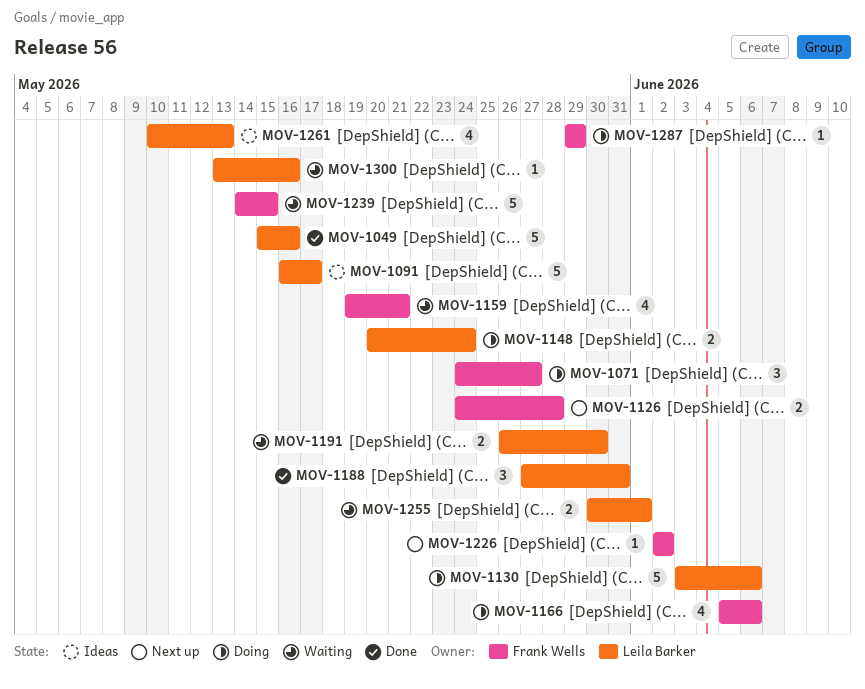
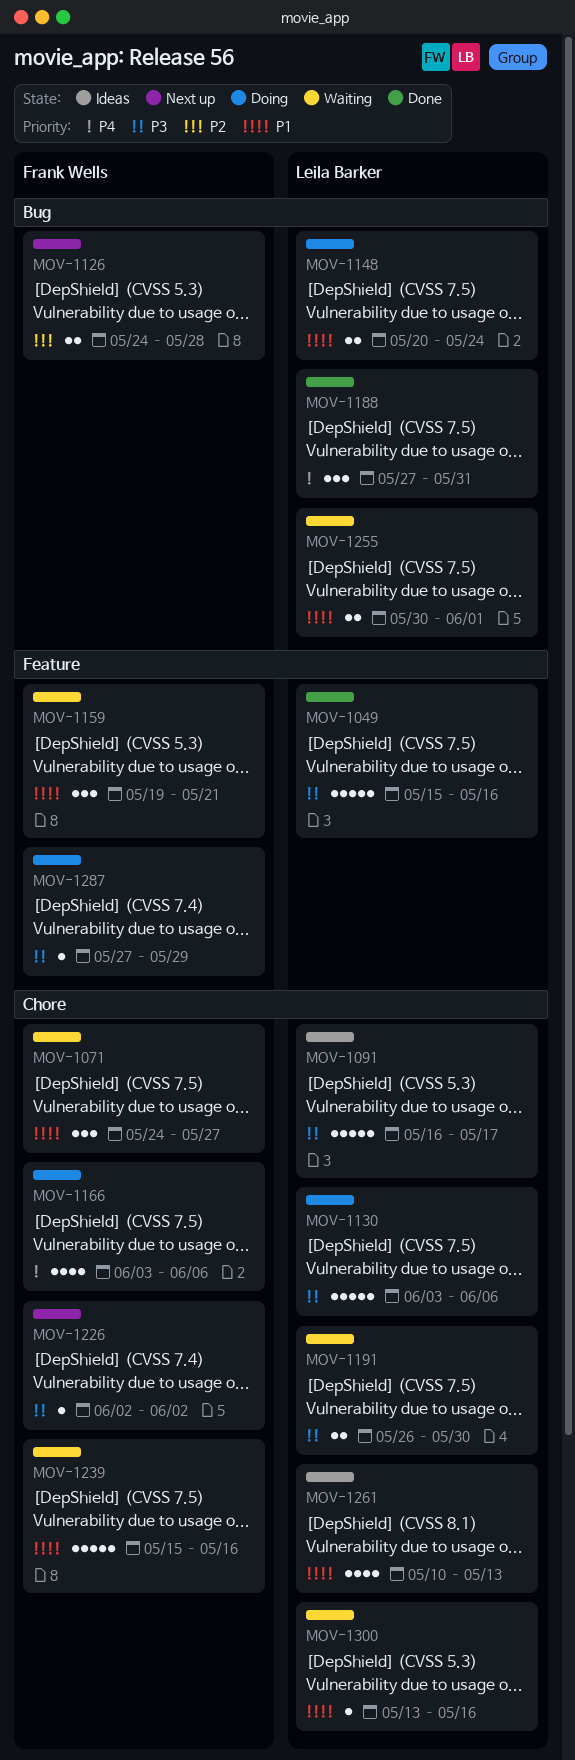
MOV-1071, status: Doing -> Waiting
MOV-1159, estimate: 4 -> 3
MOV-1166, start: Jun 5 -> Jun 3
MOV-1239, start: May 14 -> May 15
MOV-1239, due: May 15 -> May 16
MOV-1287, start: May 29 -> May 27

